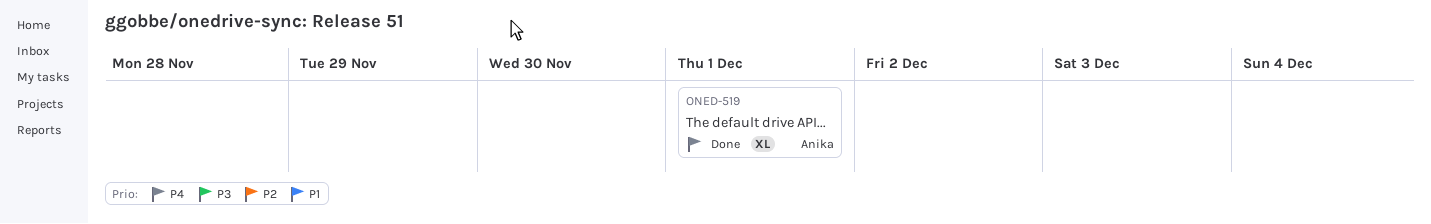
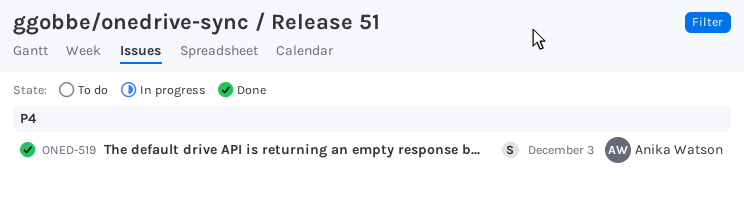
ONED-519, estimate: XL -> S
ONED-519, due: Dec 1 -> Dec 3

